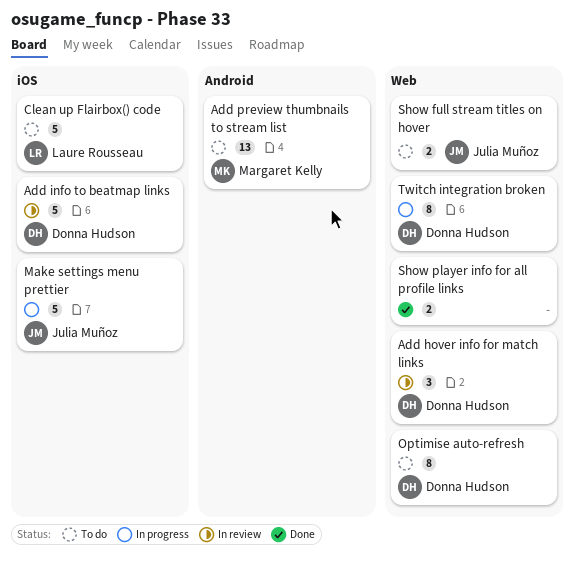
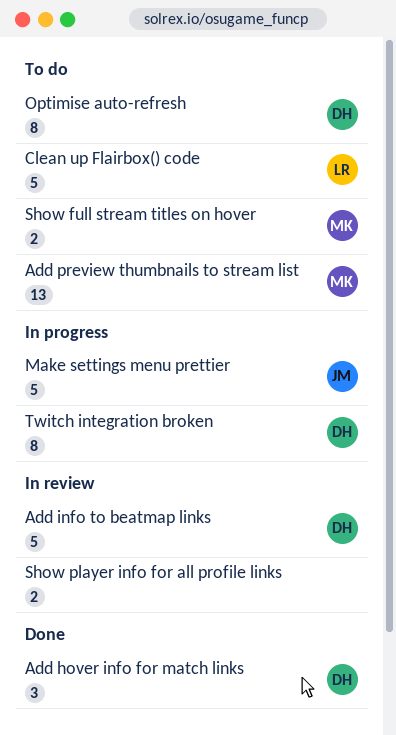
Add hover info for match links, status: In review -> Done
Show full stream titles on hover, owner: Julia Muñoz -> Margaret Kelly
Show player info for all profile links, status: Done -> In review

